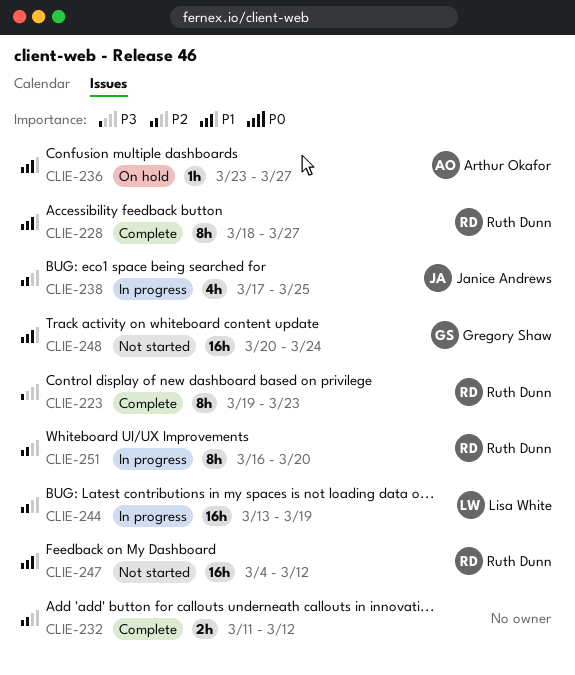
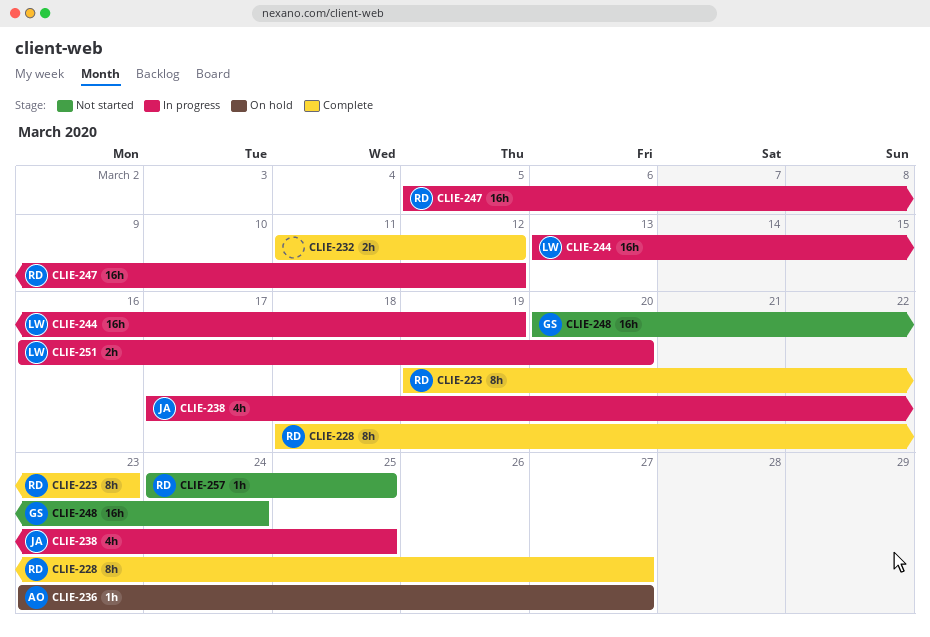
CLIE-247, status: Not started -> In progress
CLIE-247, start: Mar 4 -> Mar 5
CLIE-251, owner: Ruth Dunn -> Lisa White
CLIE-251, estimate: 8h -> 2h
CLIE-257: none -> present

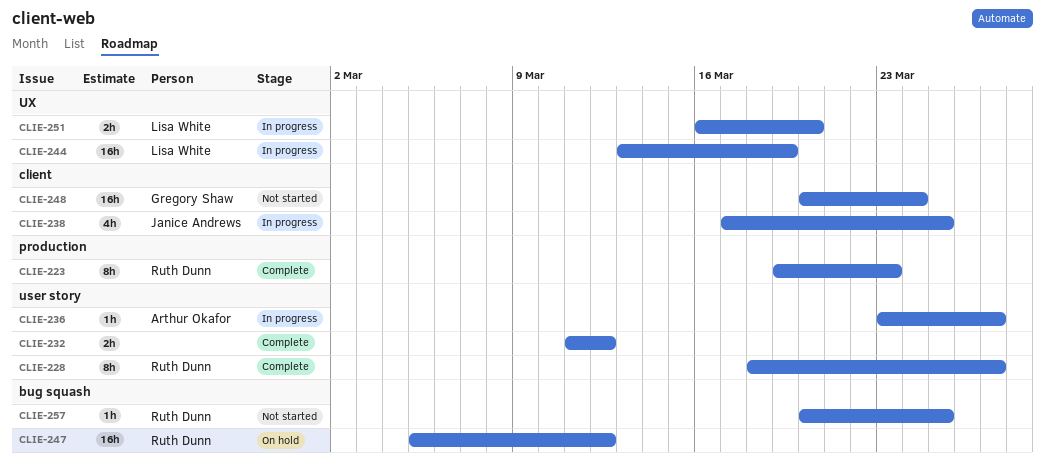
CLIE-236, status: On hold -> In progress
CLIE-247, status: In progress -> On hold
CLIE-257, start: Mar 24 -> Mar 20

